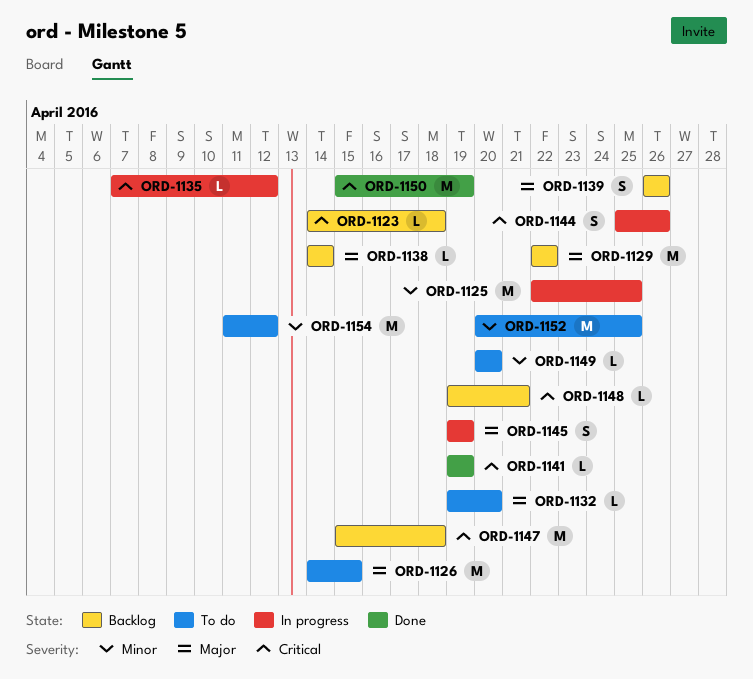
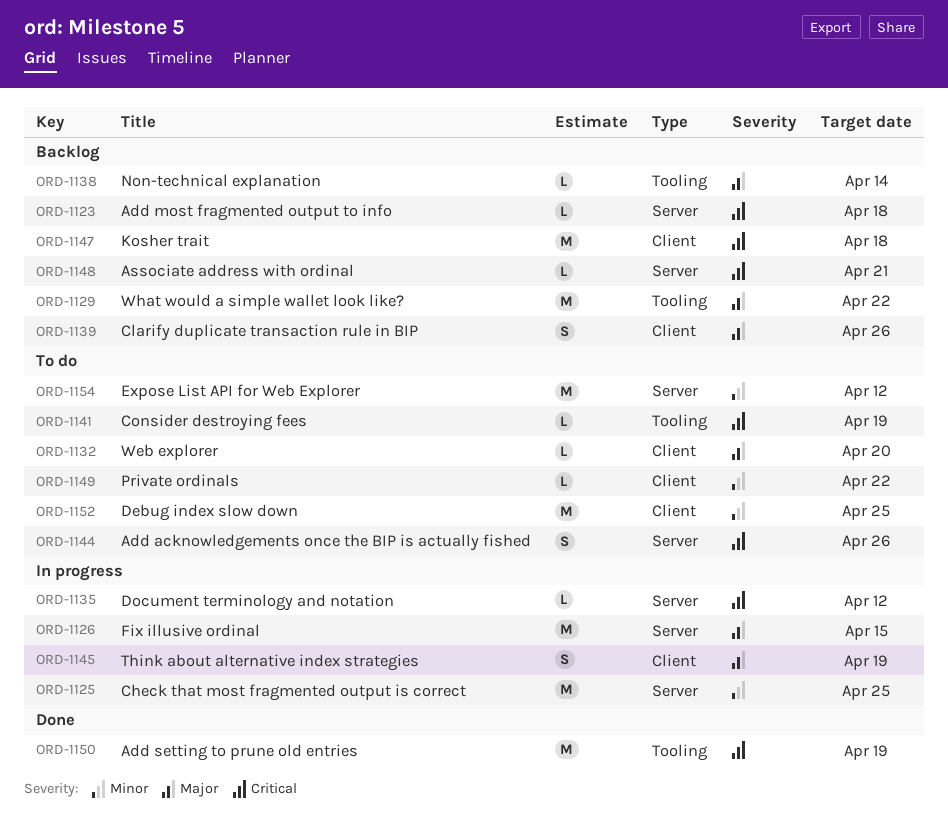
ORD-1126, status: To do -> In progress
ORD-1141, status: Done -> To do
ORD-1144, status: In progress -> To do
ORD-1149, due: Apr 20 -> Apr 22

